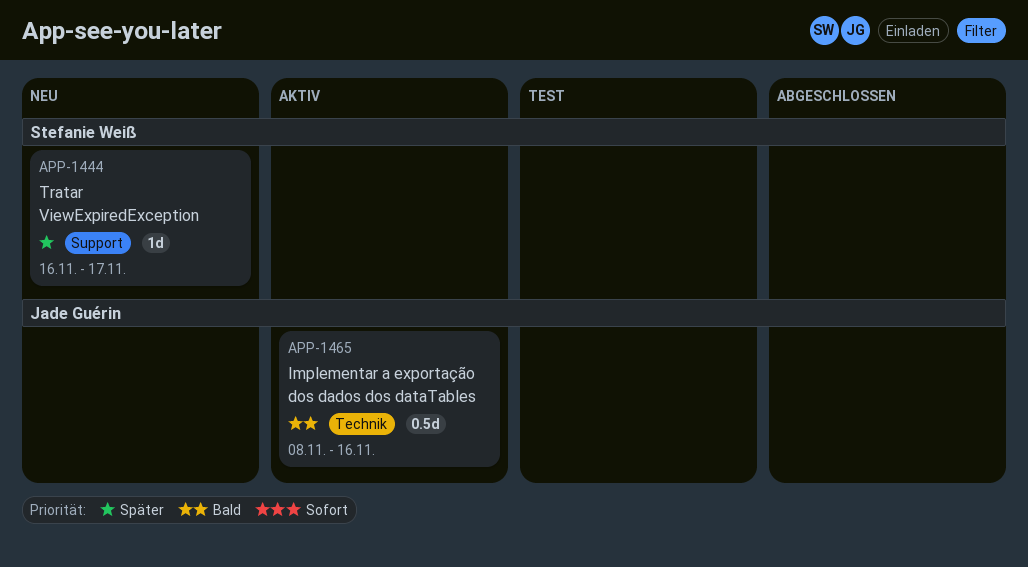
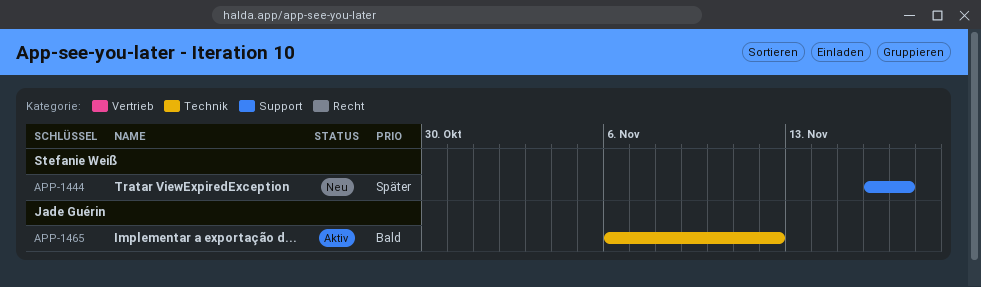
APP-1465, start: Nov 8 -> Nov 6
APP-1465, due: Nov 16 -> Nov 12

